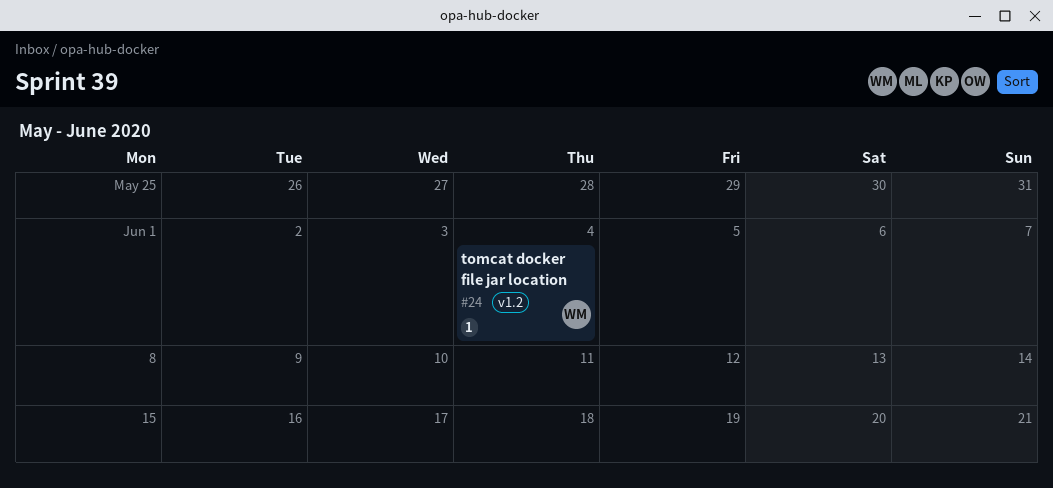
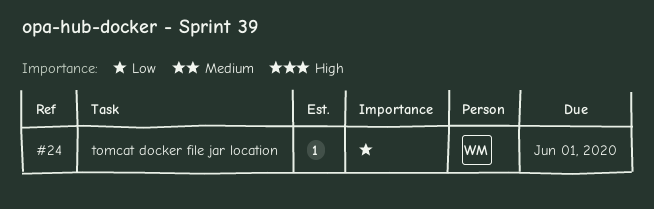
#24, due: Jun 4 -> Jun 1

